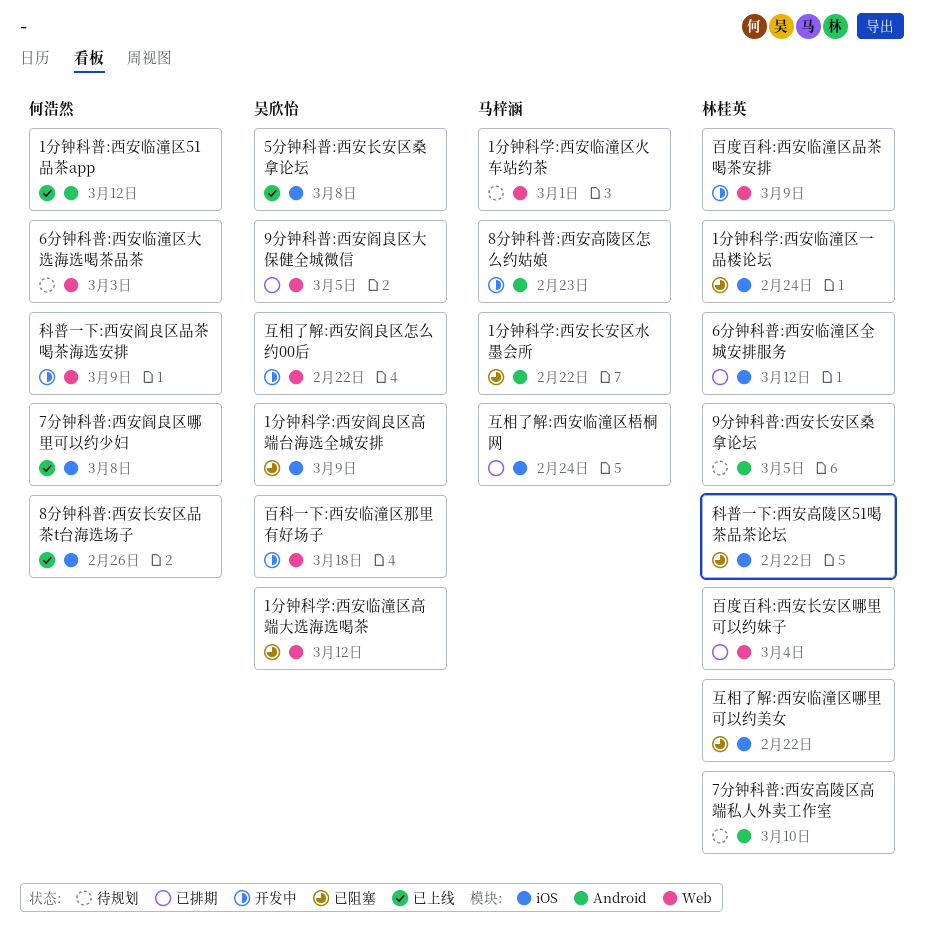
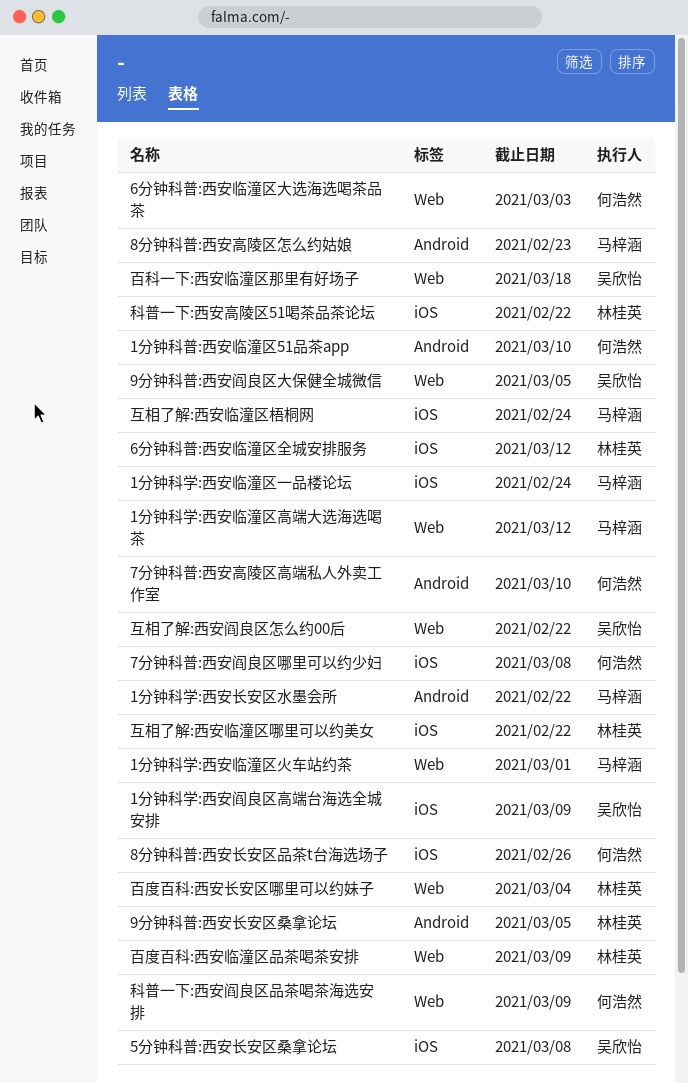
1分钟科学:西安临潼区一品楼论坛, owner: 林桂英 -> 马梓涵
1分钟科学:西安临潼区高端大选海选喝茶, owner: 吴欣怡 -> 马梓涵
1分钟科普:西安临潼区51品茶app, due: Mar 12 -> Mar 10
7分钟科普:西安高陵区高端私人外卖工作室, owner: 林桂英 -> 何浩然

